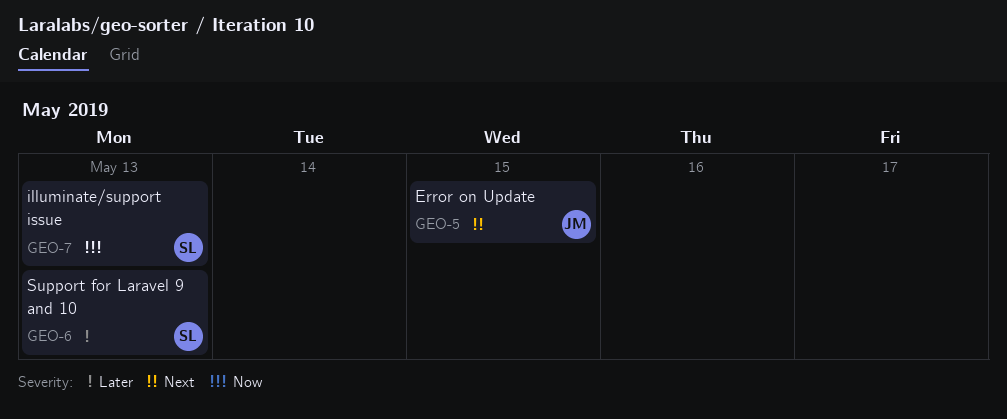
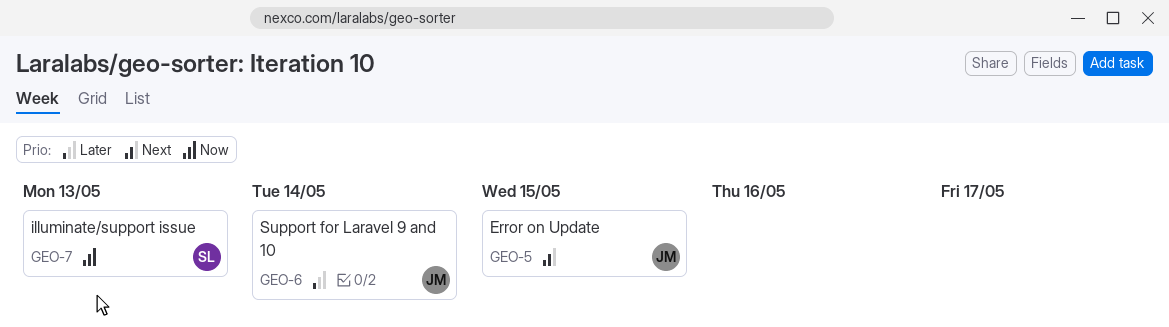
GEO-6, owner: SL -> JM
GEO-6, due: May 13 -> May 14

